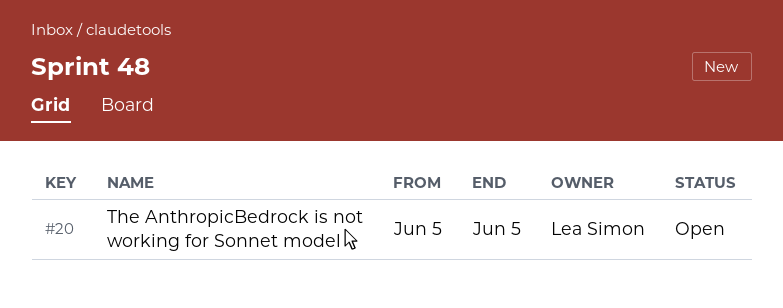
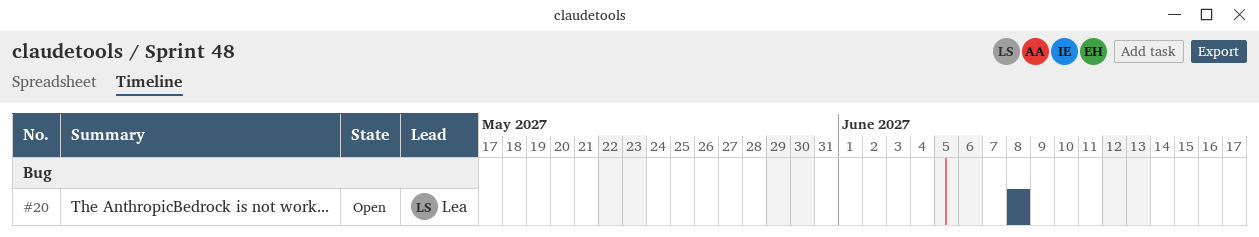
#20, start: Jun 5 -> Jun 8
#20, due: Jun 5 -> Jun 8

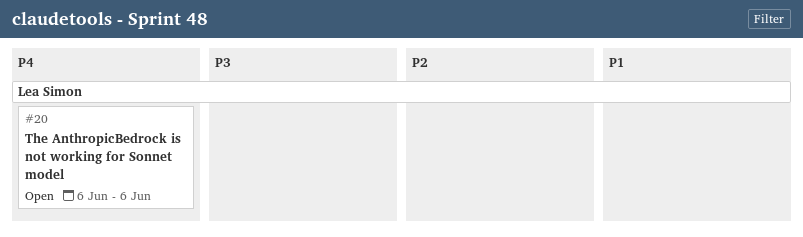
#20, start: Jun 8 -> Jun 6
#20, due: Jun 8 -> Jun 6

